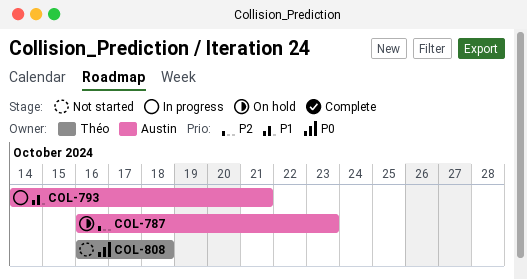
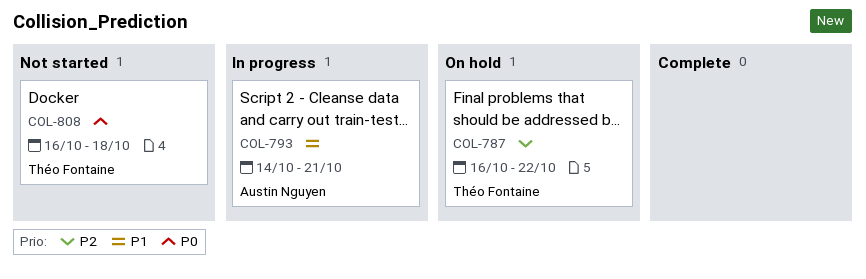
COL-787, owner: Austin Nguyen -> Théo Fontaine
COL-787, due: Oct 23 -> Oct 22

